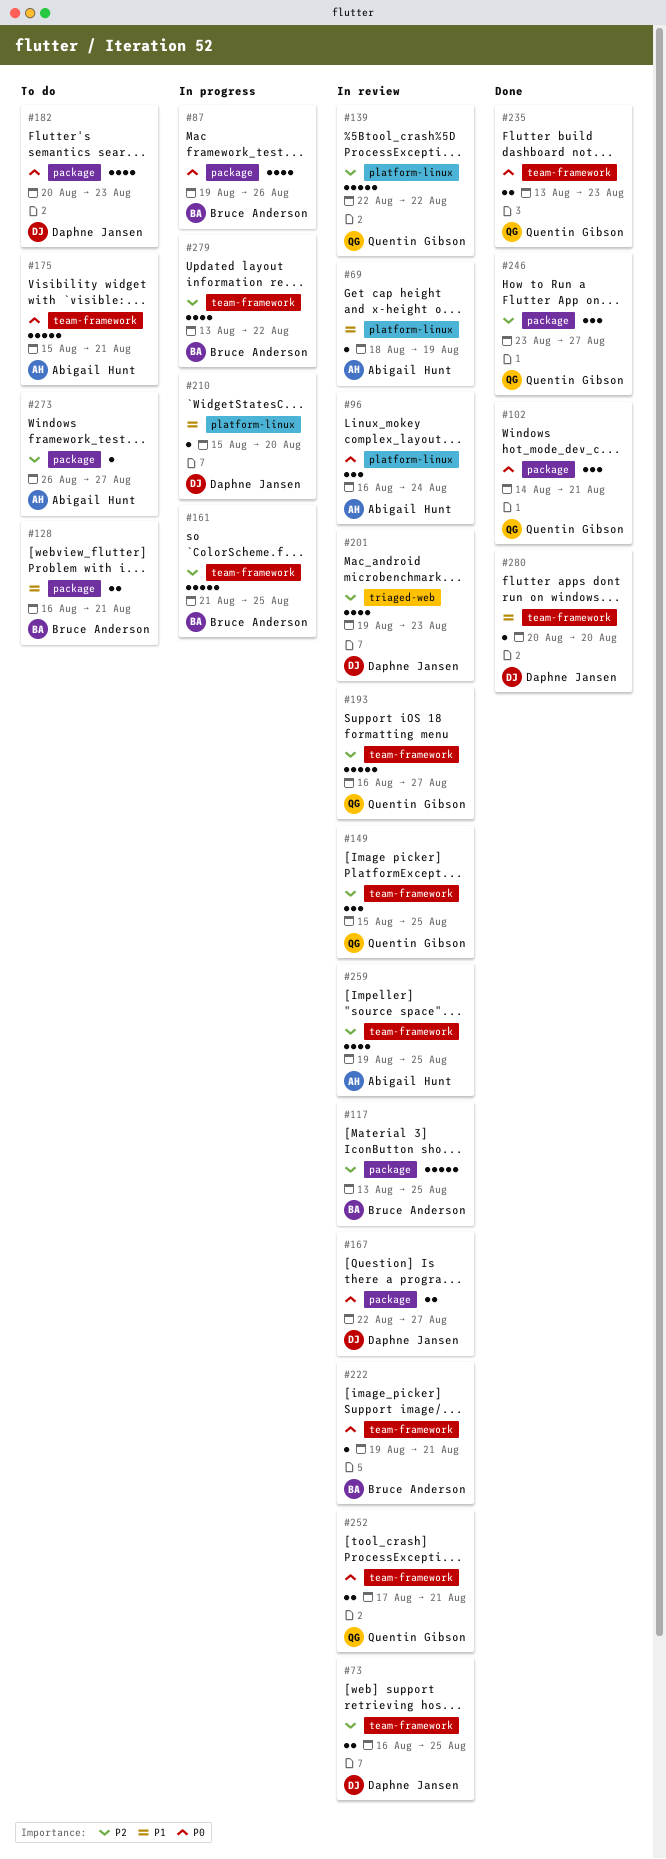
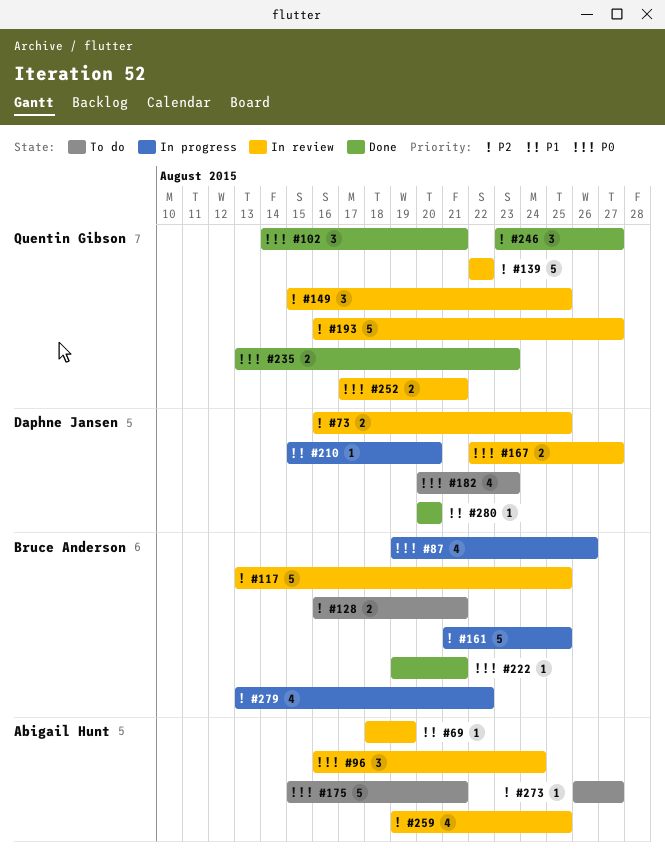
#128, priority: P1 -> P2
#201: present -> none
#222, status: In review -> Done

